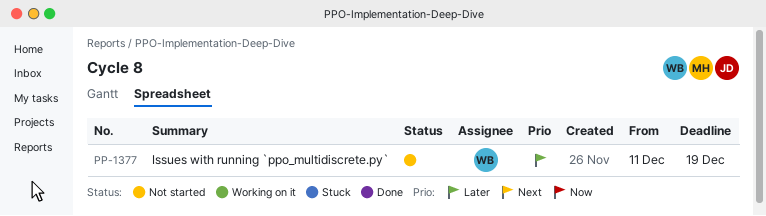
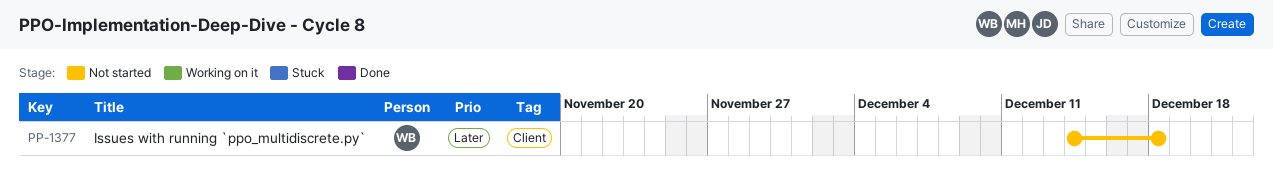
PP-1377, start: Dec 11 -> Dec 14
PP-1377, due: Dec 19 -> Dec 18

